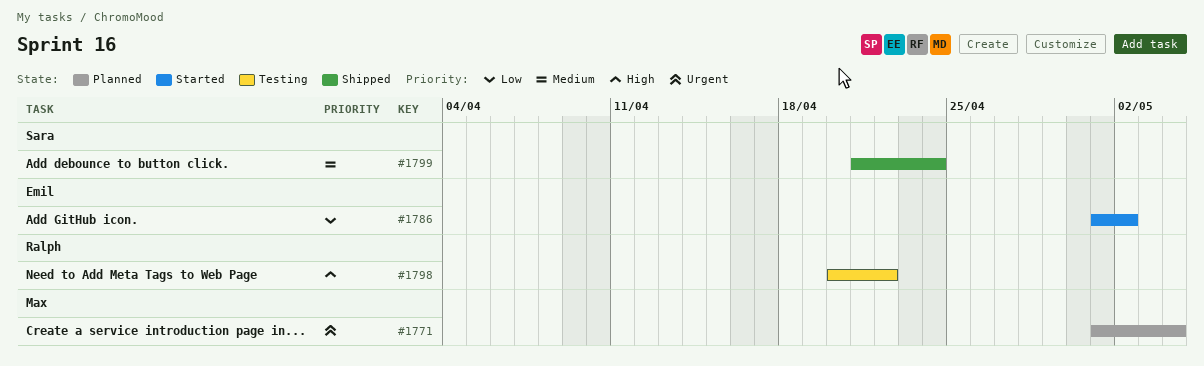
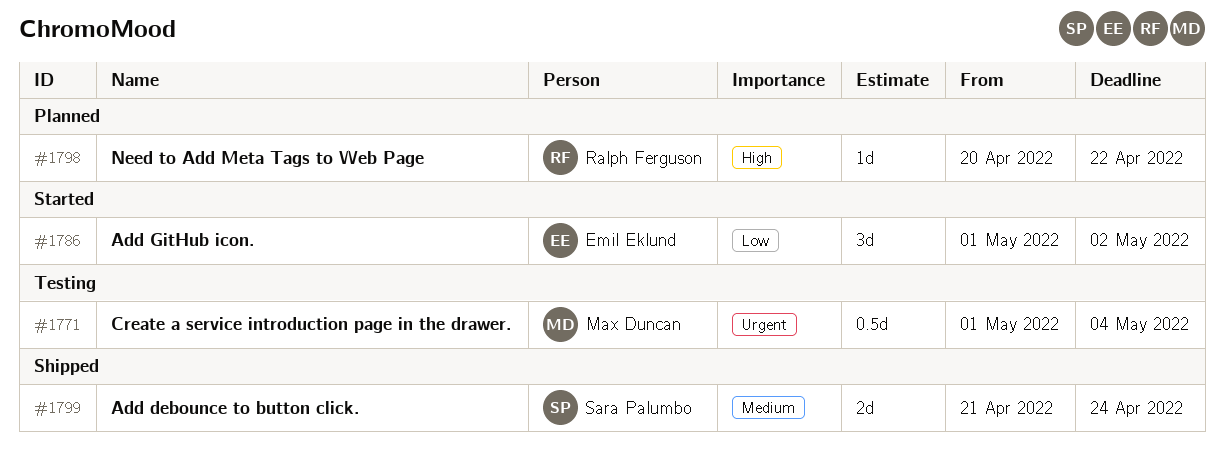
#1771, status: Planned -> Testing
#1798, status: Testing -> Planned

